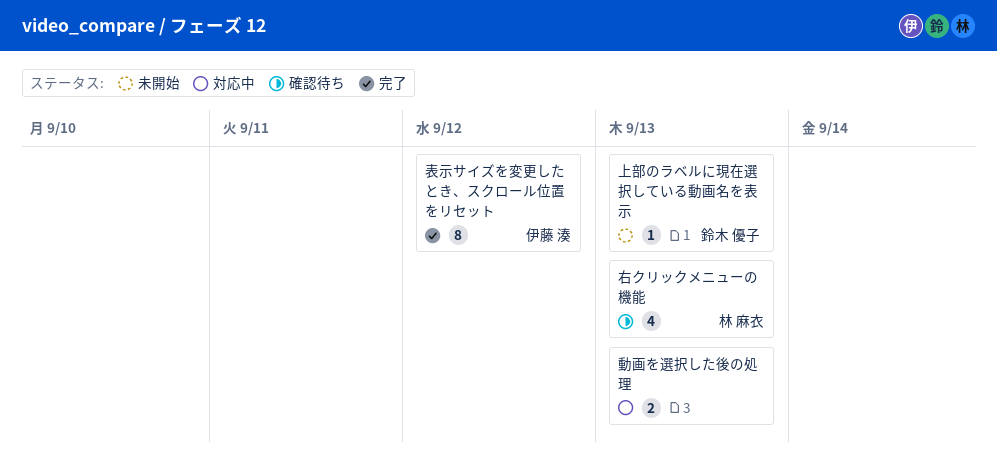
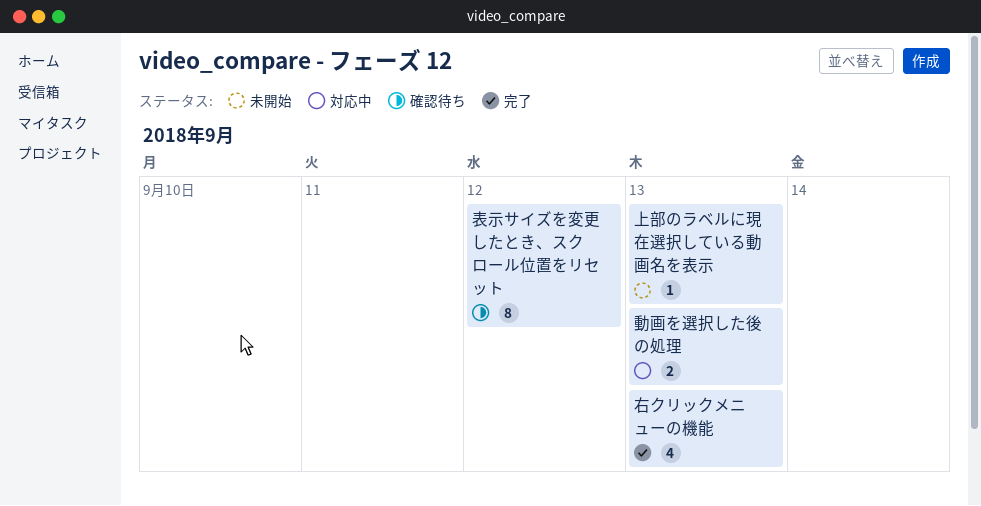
右クリックメニューの機能, status: 確認待ち -> 完了
表示サイズを変更したとき、スクロール位置をリセット, status: 完了 -> 確認待ち

